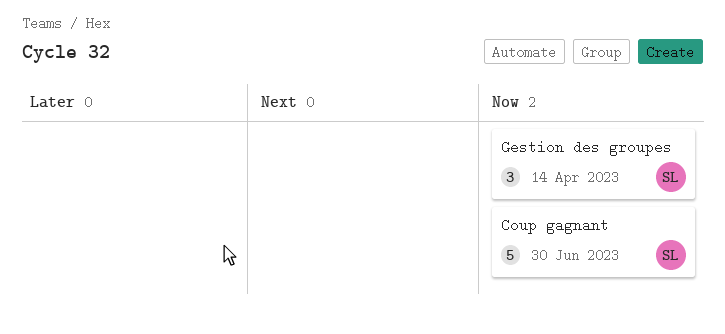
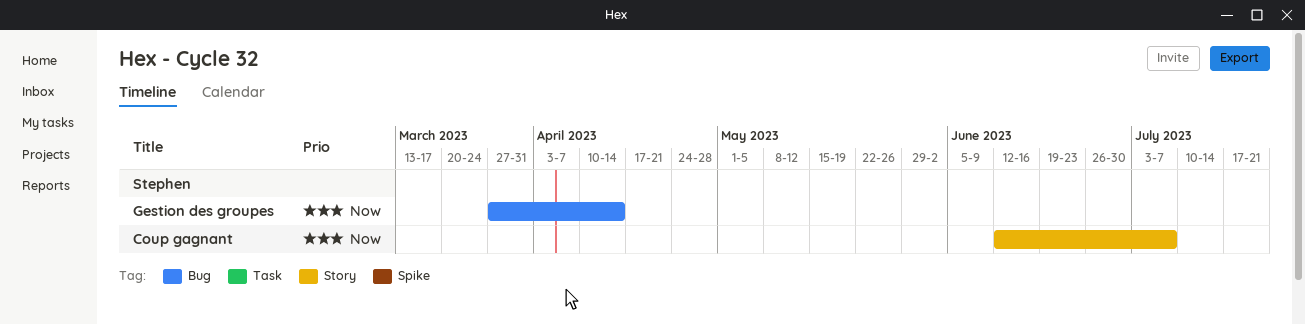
Coup gagnant, due: Jun 30 -> Jul 7

